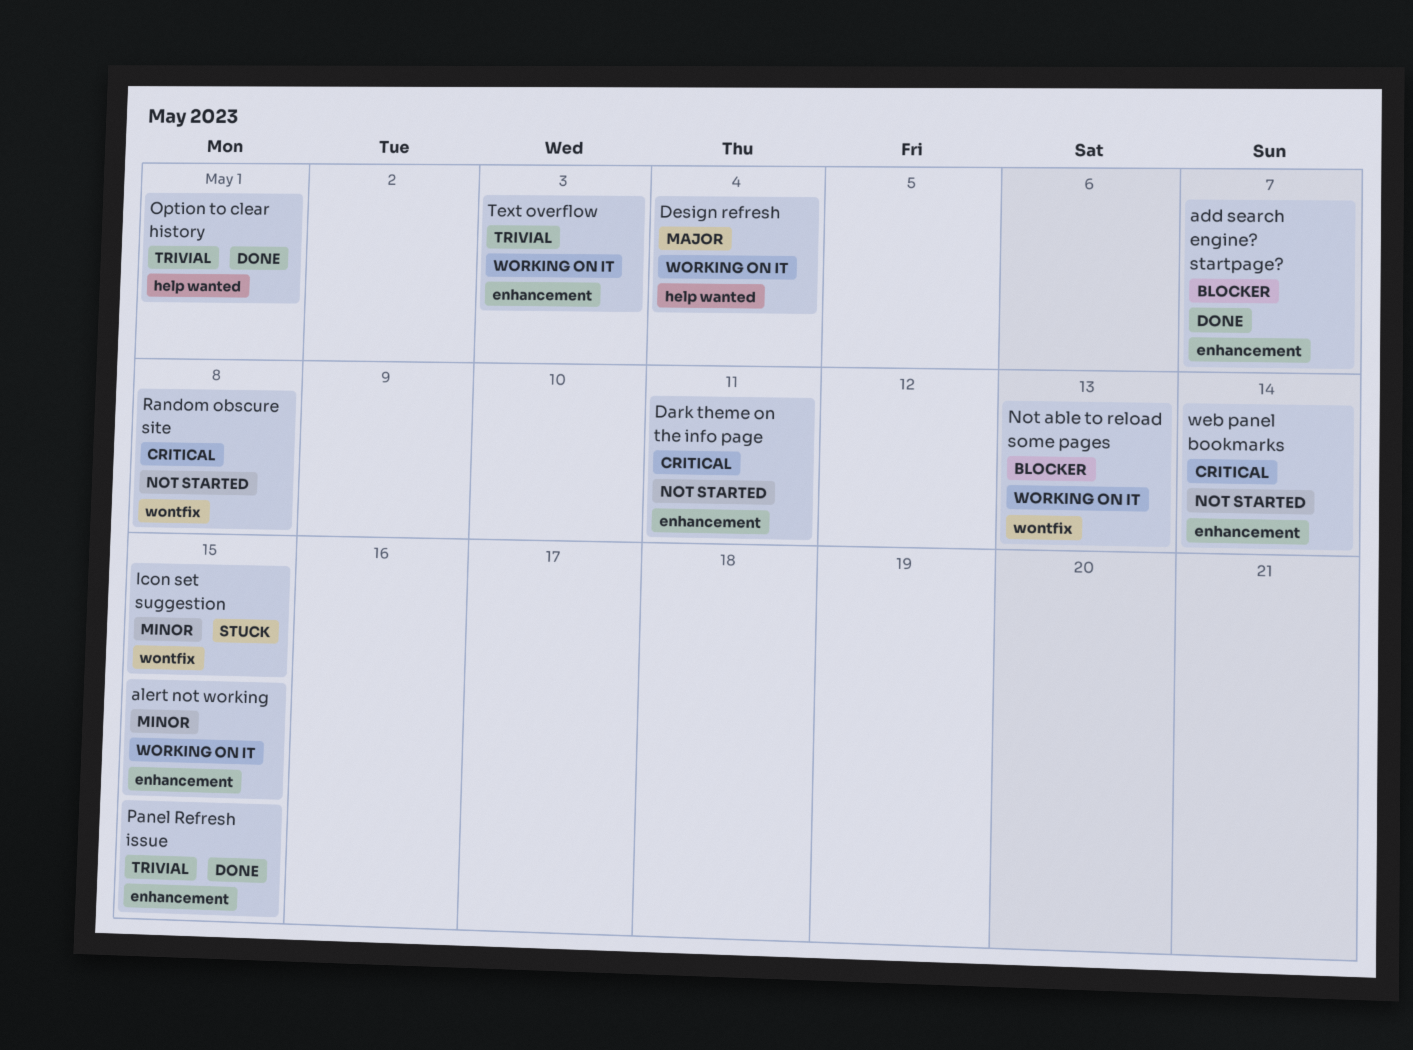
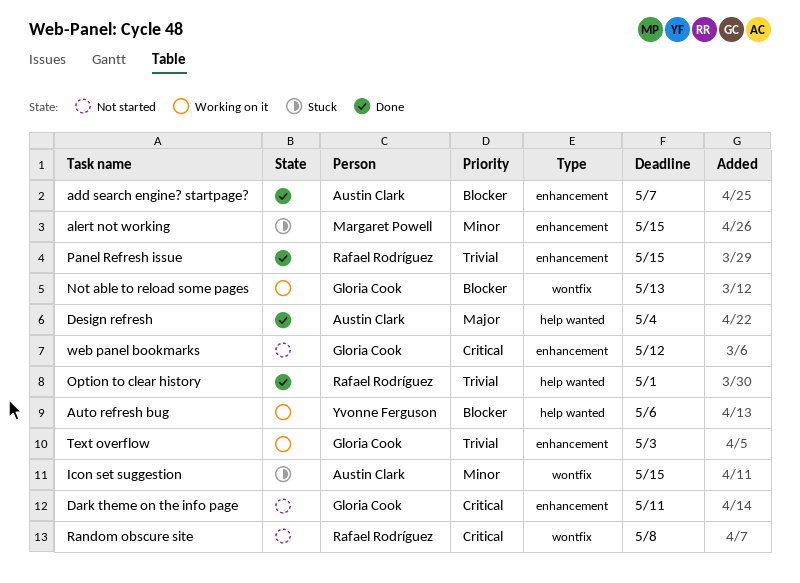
alert not working, status: Working on it -> Stuck
Auto refresh bug: none -> present
Design refresh, status: Working on it -> Done
web panel bookmarks, due: May 14 -> May 12

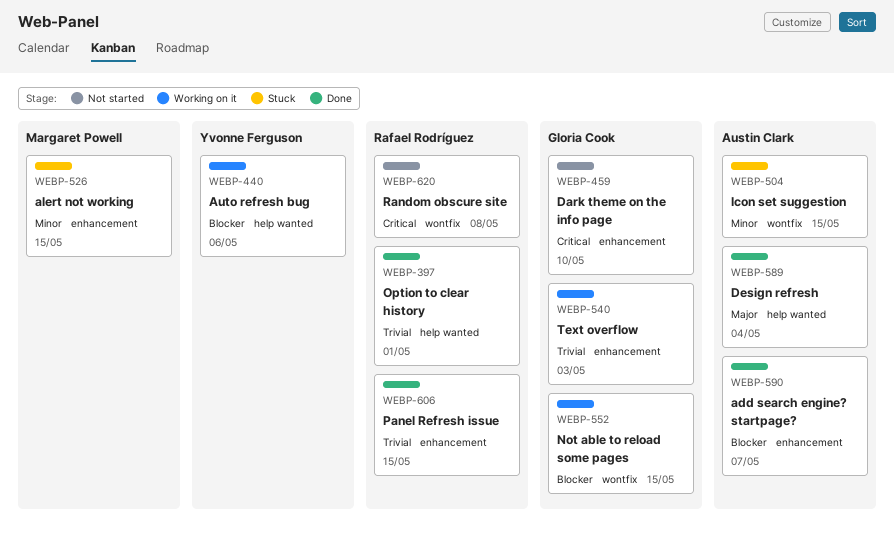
Dark theme on the info page, due: May 11 -> May 10
Not able to reload some pages, due: May 13 -> May 15
web panel bookmarks: present -> none

